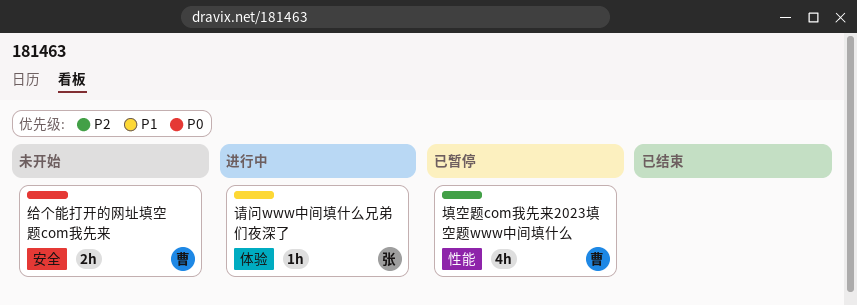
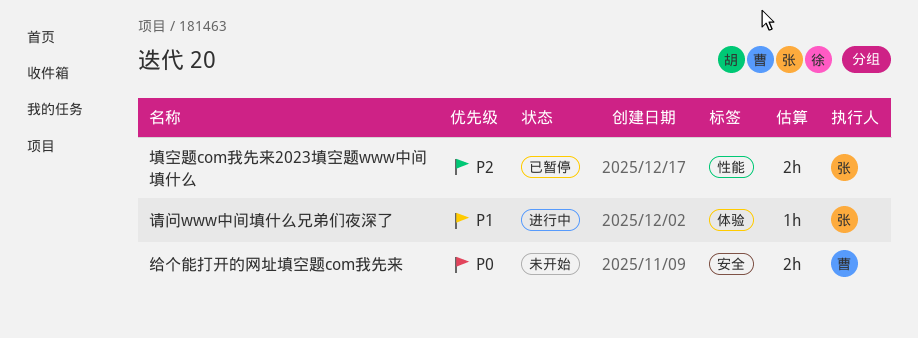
填空题com我先来2023填空题www中间填什么, owner: 曹 -> 张
填空题com我先来2023填空题www中间填什么, estimate: 4h -> 2h

